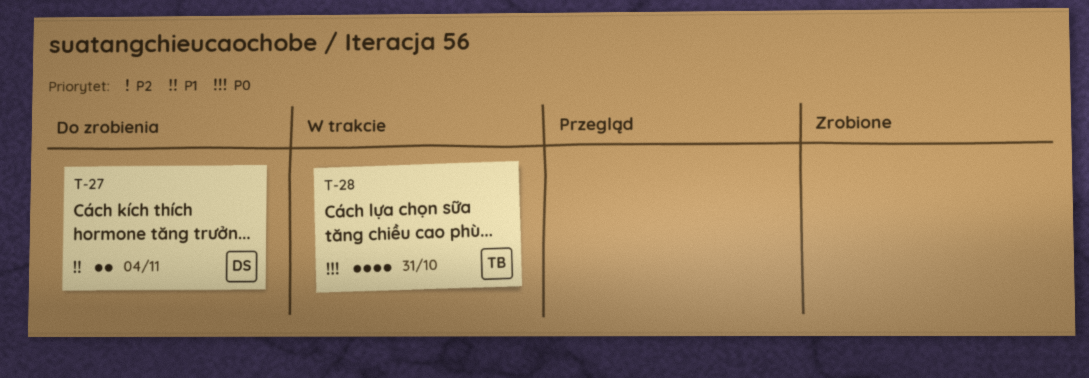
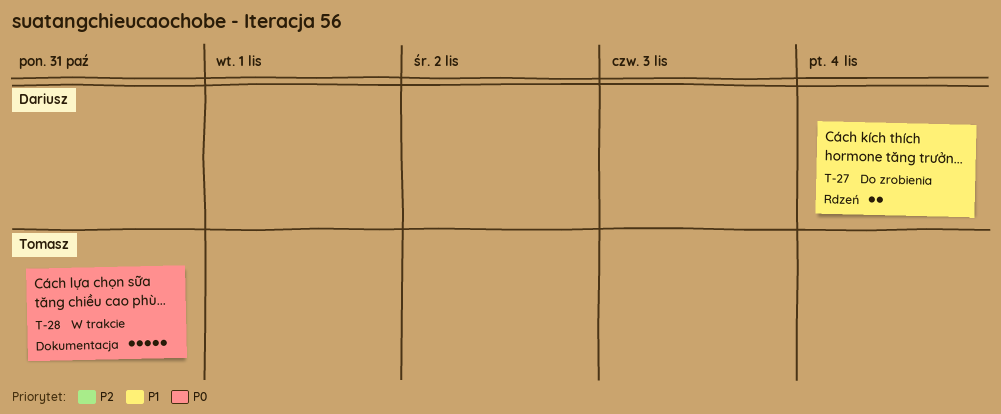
T-28, estimate: 4 -> 5

